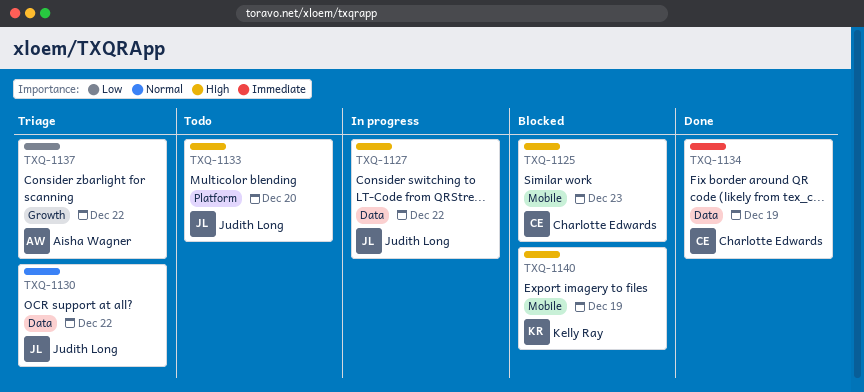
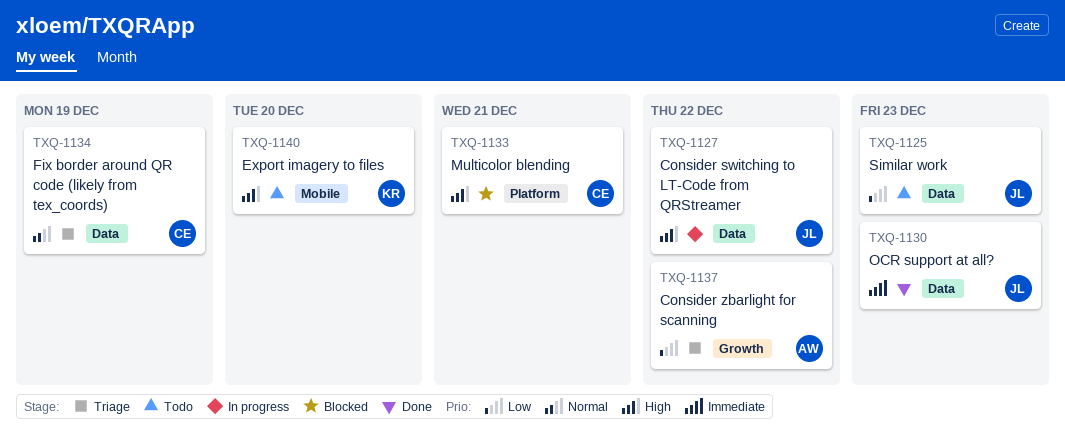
TXQ-1125, status: Blocked -> Todo
TXQ-1125, owner: Charlotte Edwards -> Judith Long
TXQ-1125, priority: High -> Low
TXQ-1125, label: Mobile -> Data
TXQ-1130, status: Triage -> Done
TXQ-1130, priority: Normal -> Immediate
TXQ-1130, due: Dec 22 -> Dec 23
TXQ-1133, status: Todo -> Blocked
TXQ-1133, owner: Judith Long -> Charlotte Edwards
TXQ-1133, due: Dec 20 -> Dec 21
TXQ-1134, status: Done -> Triage
TXQ-1134, priority: Immediate -> Normal
TXQ-1140, status: Blocked -> Todo
TXQ-1140, due: Dec 19 -> Dec 20

